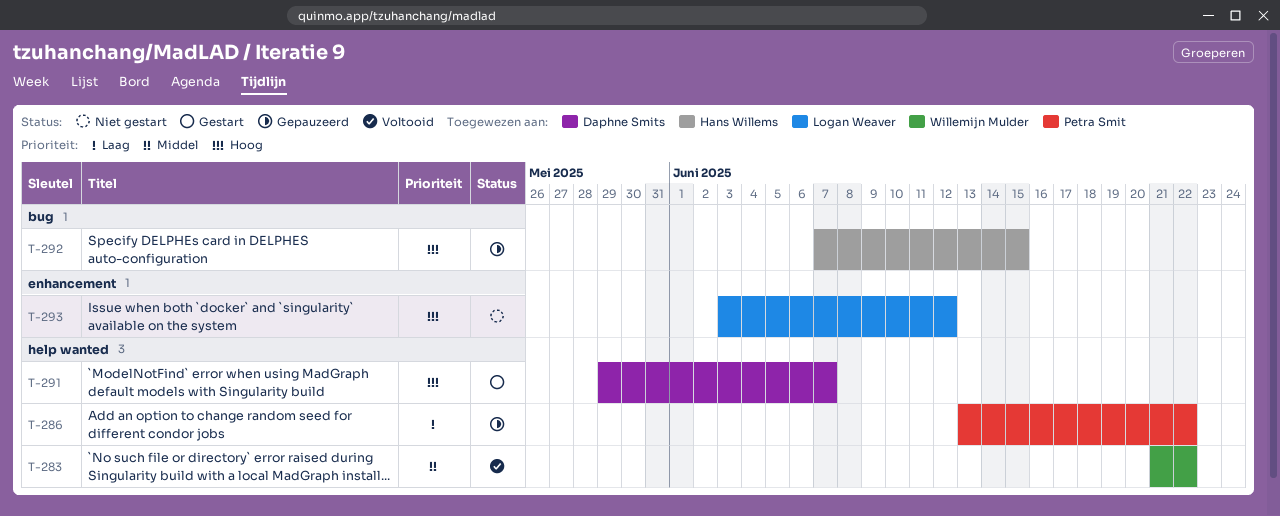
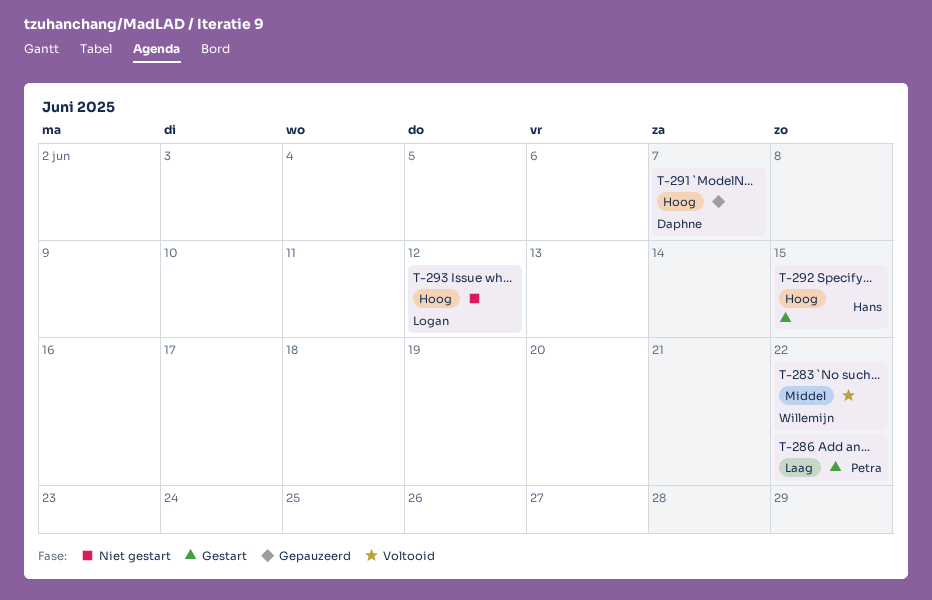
T-286, status: Gepauzeerd -> Gestart
T-291, status: Gestart -> Gepauzeerd
T-292, status: Gepauzeerd -> Gestart

